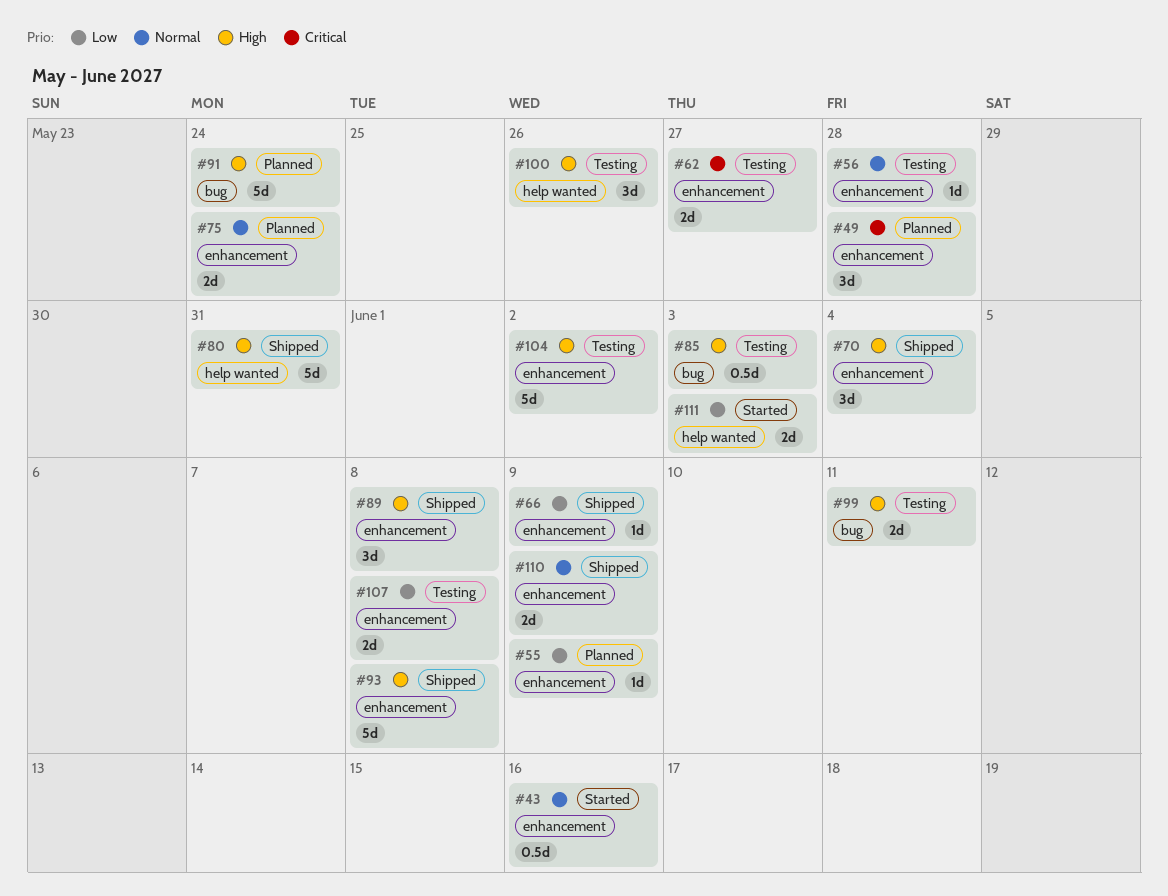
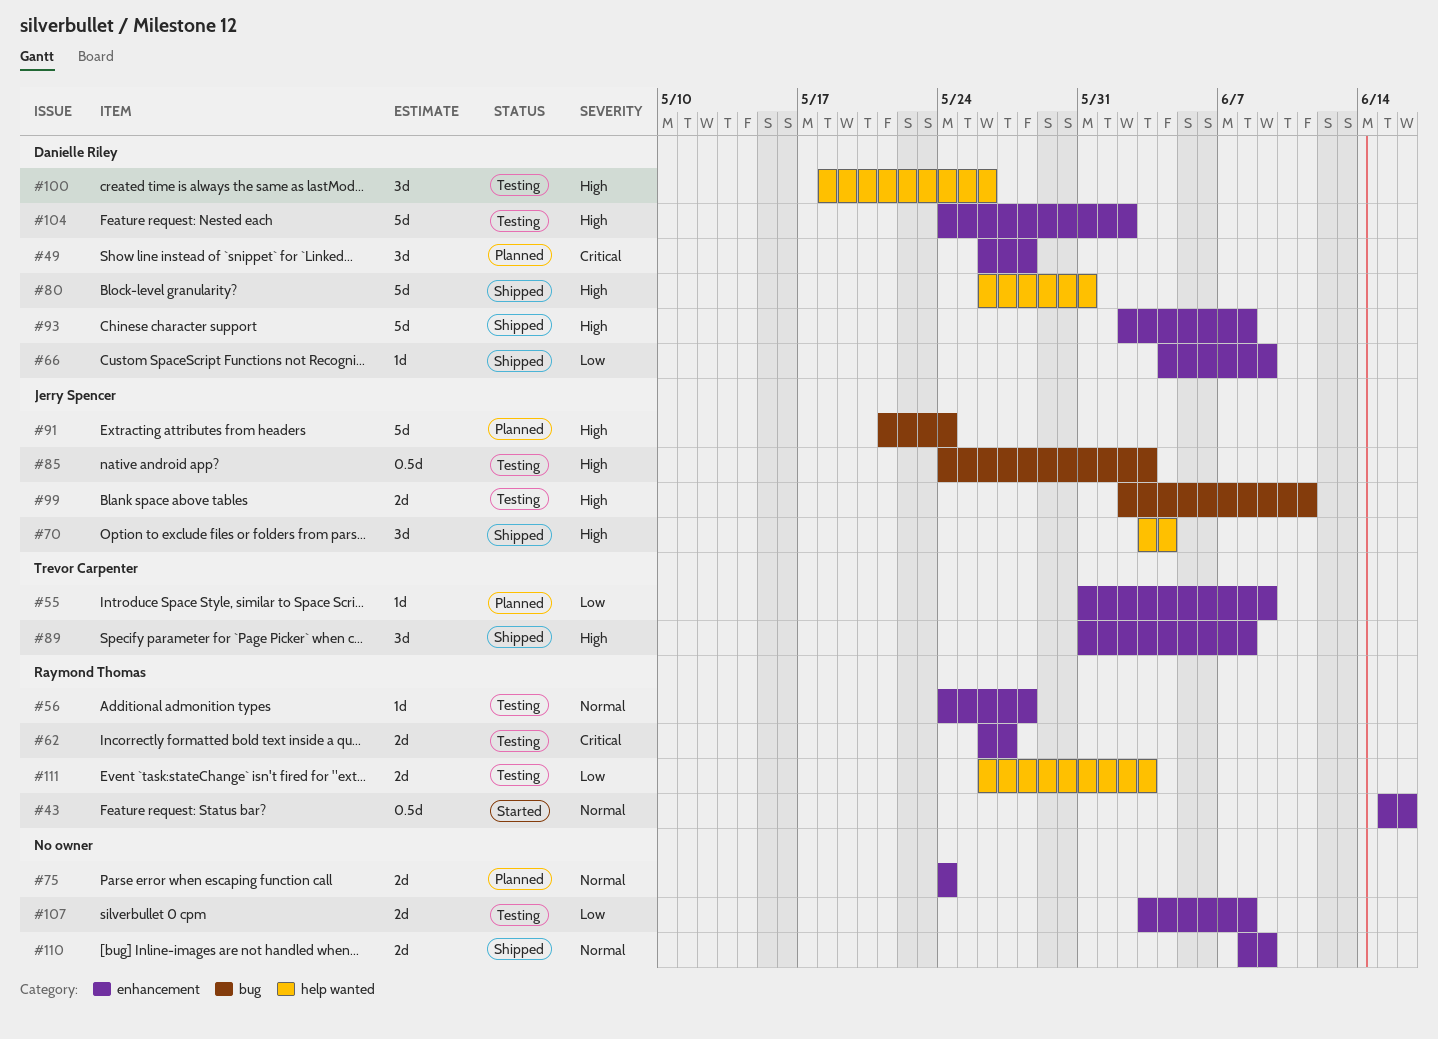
#70, label: enhancement -> help wanted
#111, status: Started -> Testing

